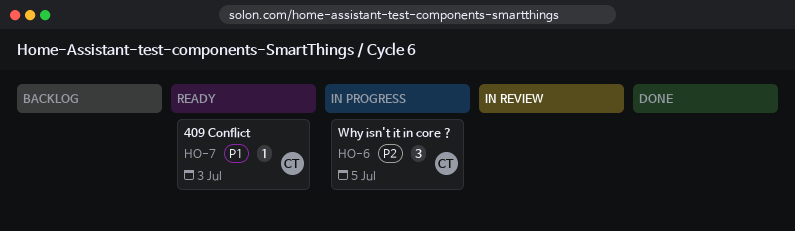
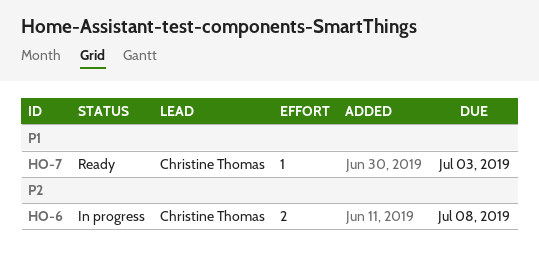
HO-6, estimate: 3 -> 2
HO-6, due: Jul 5 -> Jul 8

